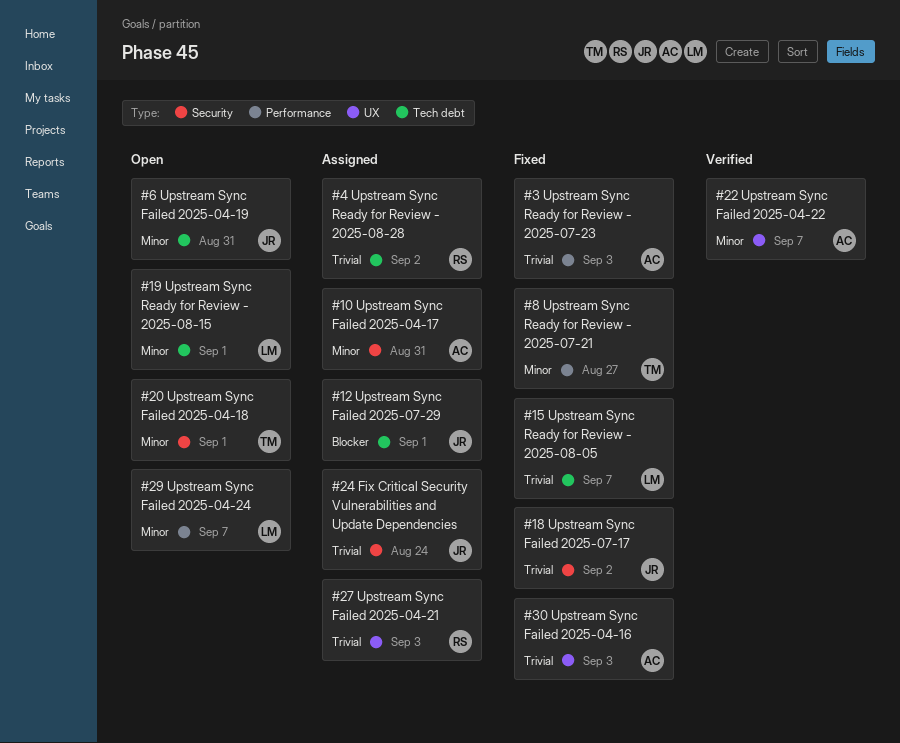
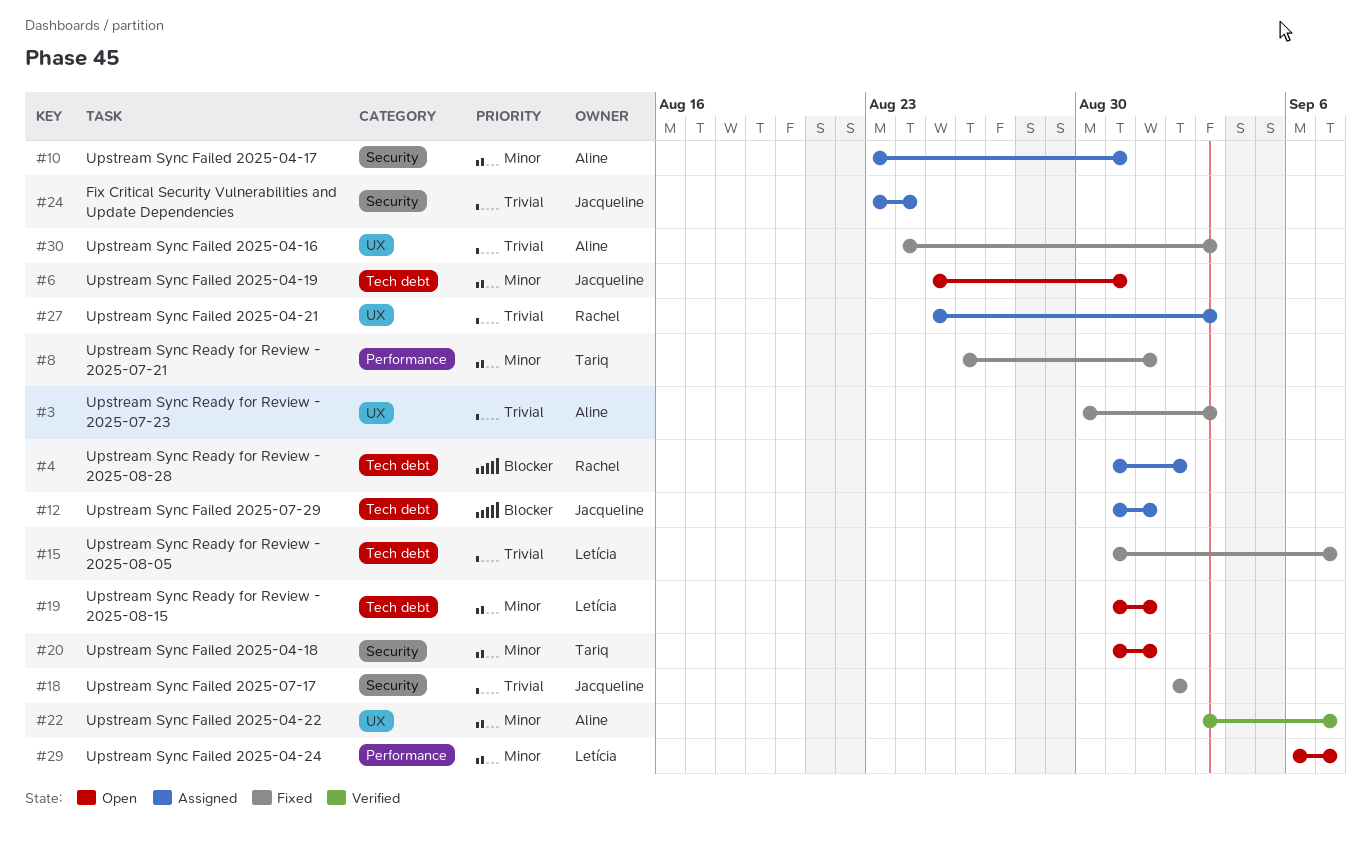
#3, label: Performance -> UX
#4, priority: Trivial -> Blocker
#8, due: Aug 27 -> Sep 1

